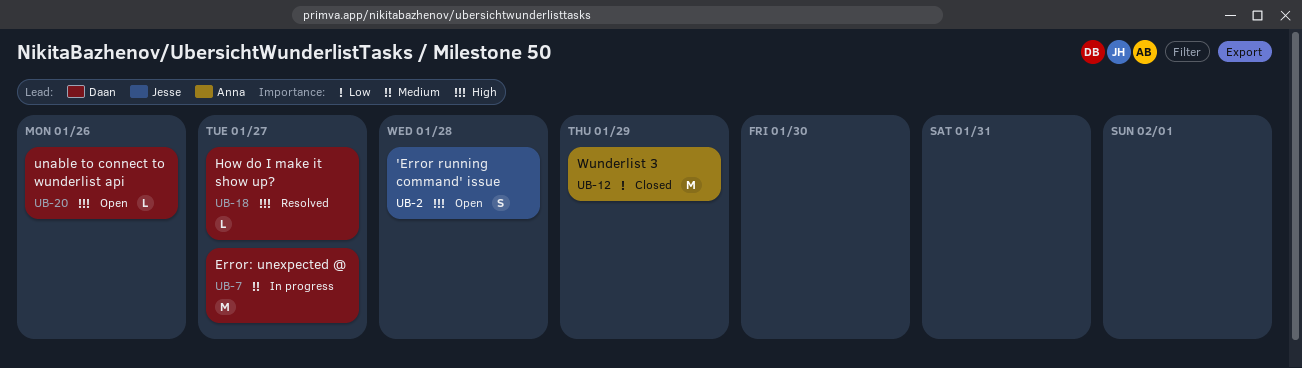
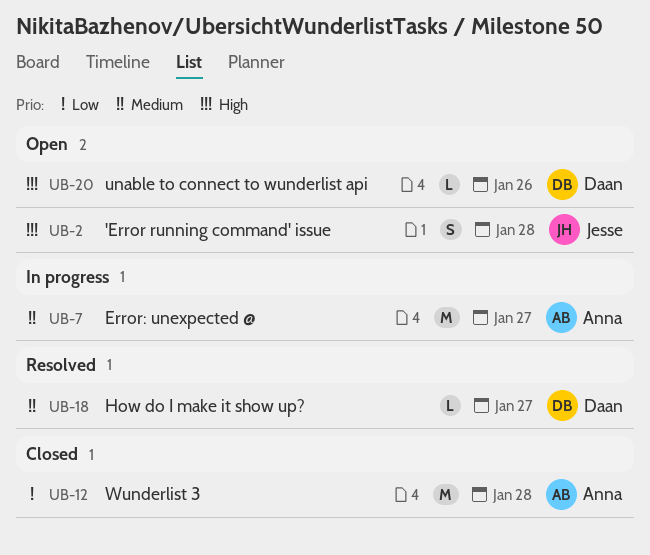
UB-7, owner: Daan -> Anna
UB-12, due: Jan 29 -> Jan 28
UB-18, priority: High -> Medium

